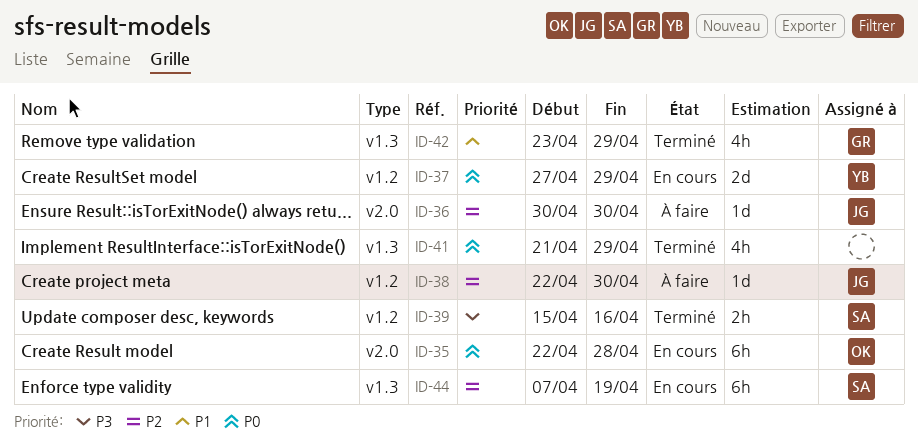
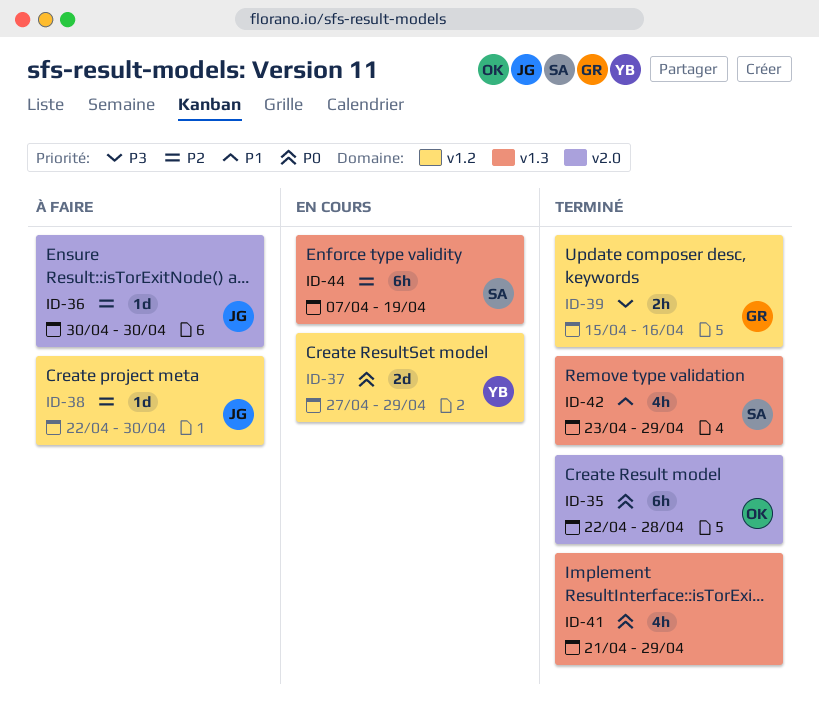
ID-35, status: En cours -> Terminé
ID-39, owner: SA -> GR
ID-42, owner: GR -> SA

